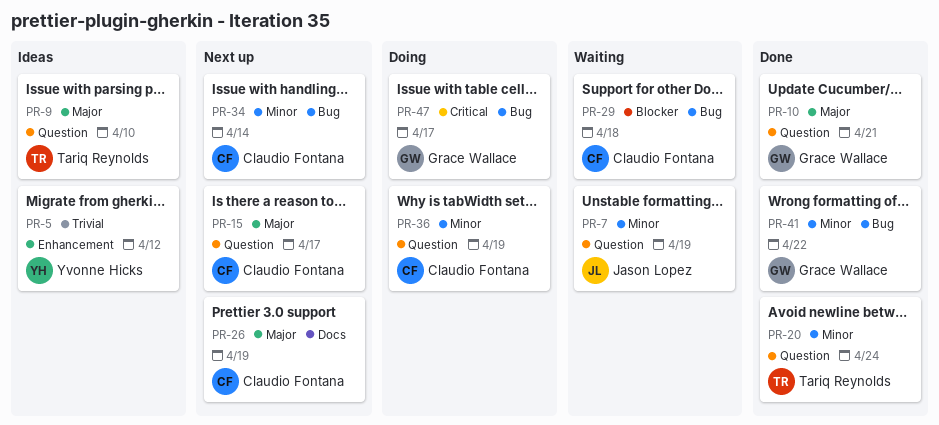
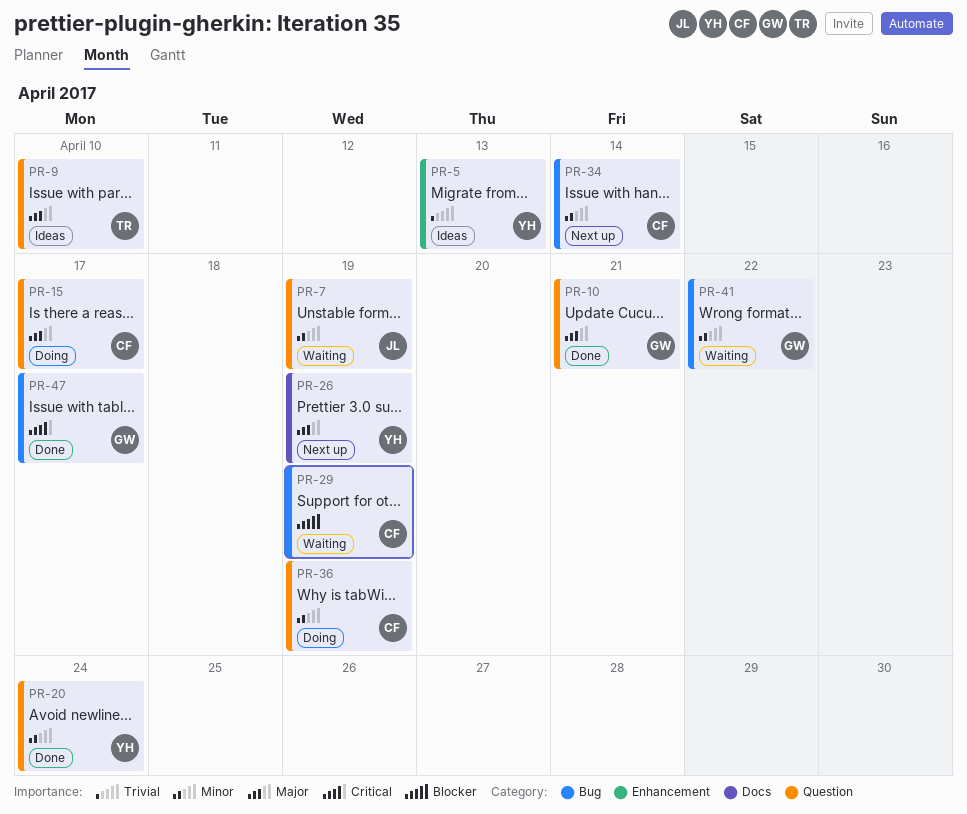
PR-5, due: Apr 12 -> Apr 13
PR-15, status: Next up -> Doing
PR-20, owner: Tariq Reynolds -> Yvonne Hicks
PR-26, owner: Claudio Fontana -> Yvonne Hicks
PR-29, due: Apr 18 -> Apr 19
PR-41, status: Done -> Waiting
PR-47, status: Doing -> Done

